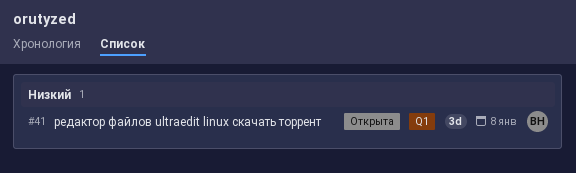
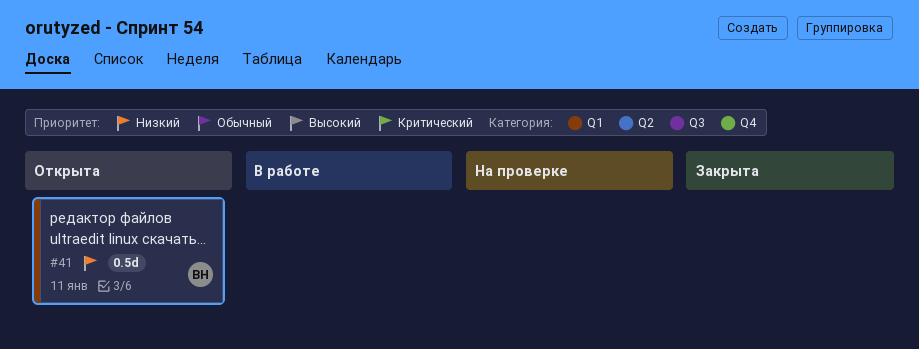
#41, estimate: 3d -> 0.5d
#41, due: Jan 8 -> Jan 11

